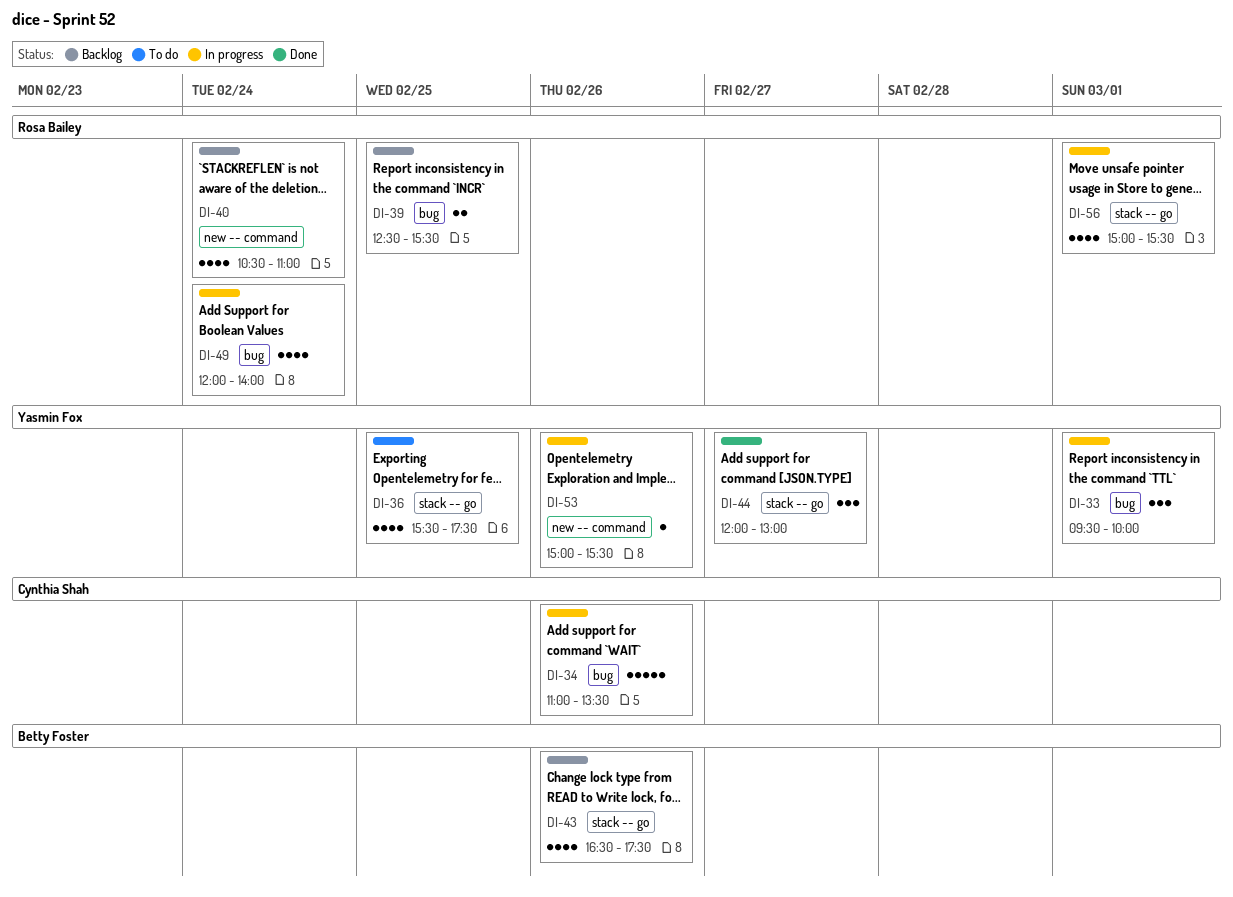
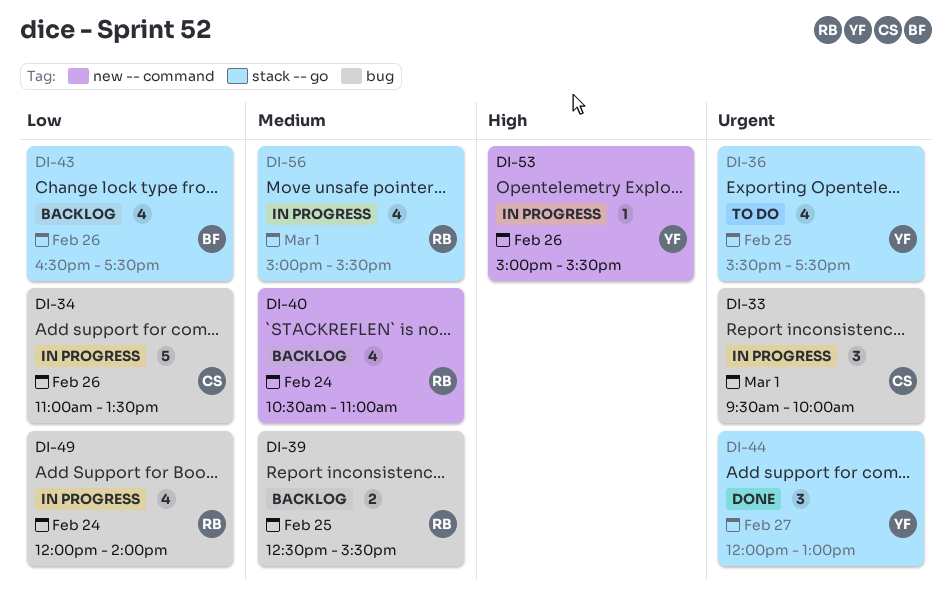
DI-33, owner: Yasmin Fox -> Cynthia Shah

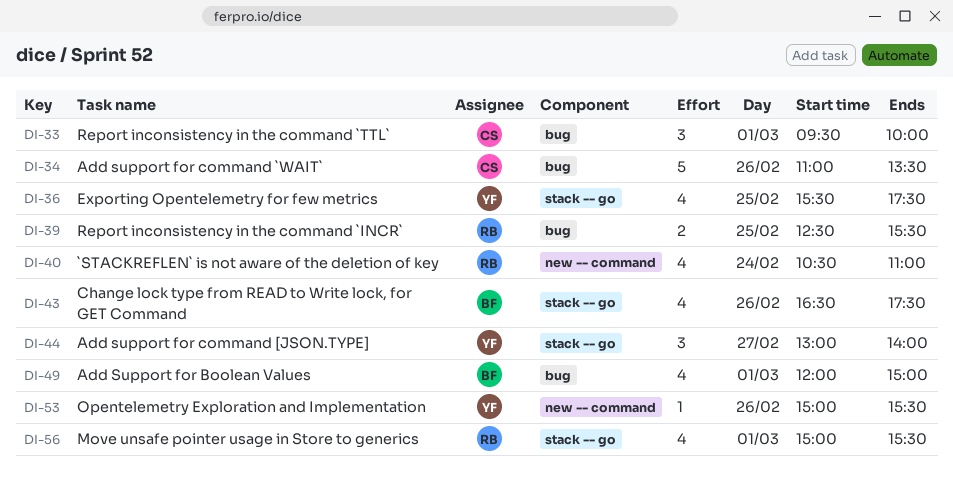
DI-44, begins: 12:00 -> 13:00
DI-44, ends: 13:00 -> 14:00
DI-49, owner: RB -> BF
DI-49, day: Feb 24 -> Mar 1
DI-49, ends: 14:00 -> 15:00

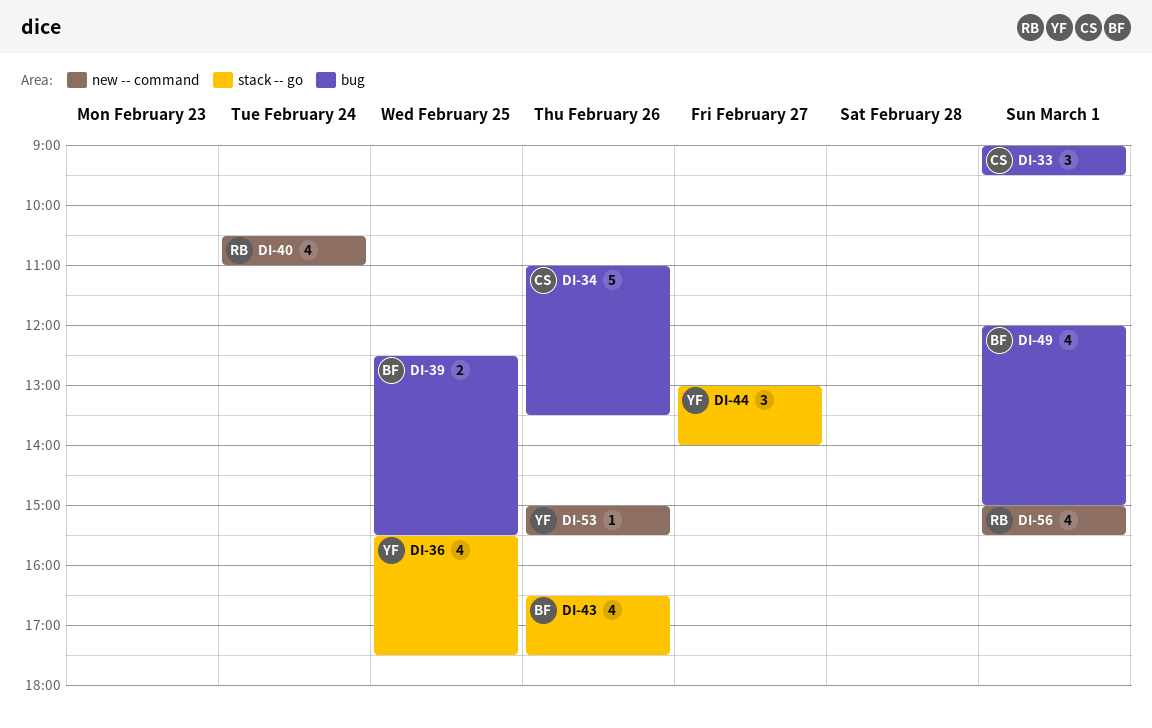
DI-33, begins: 09:30 -> 09:00
DI-33, ends: 10:00 -> 09:30
DI-39, owner: RB -> BF
DI-56, label: stack -- go -> new -- command

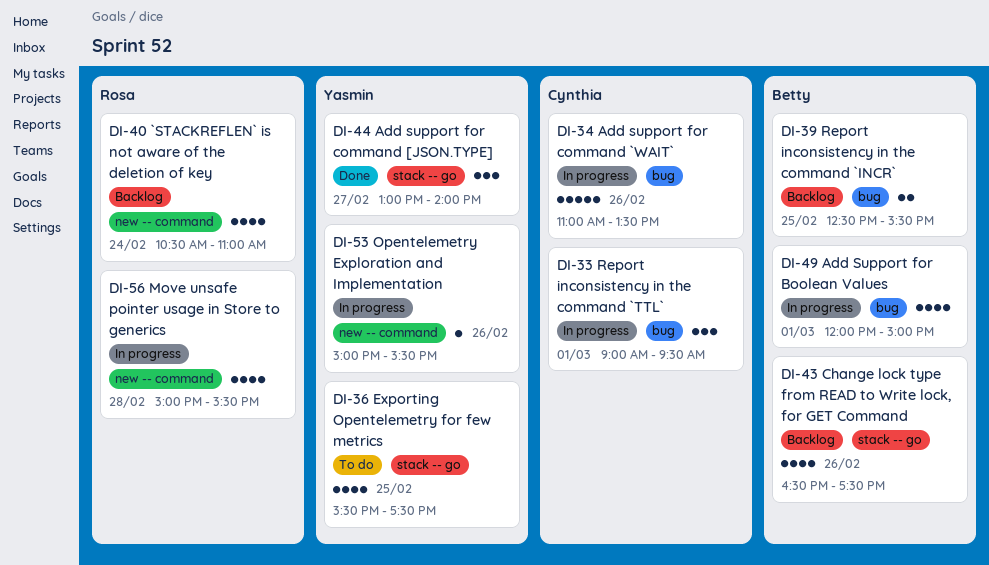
DI-56, day: Mar 1 -> Feb 28

